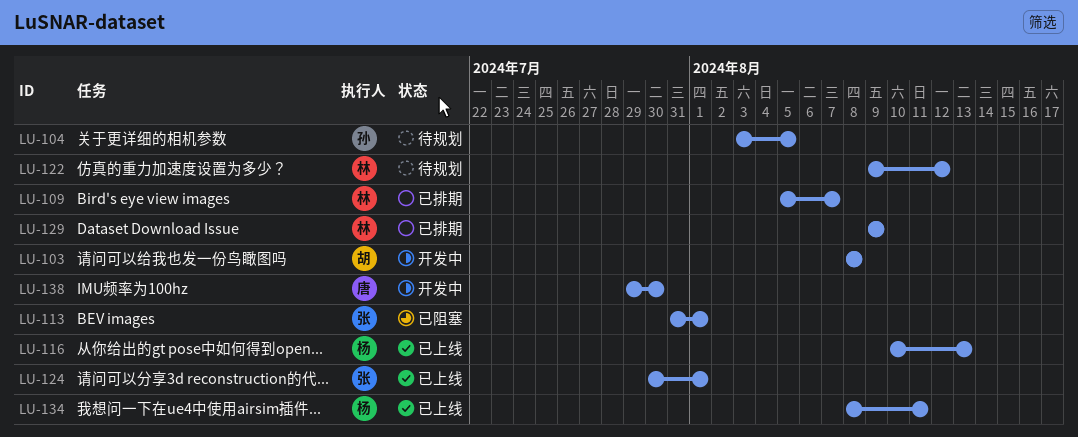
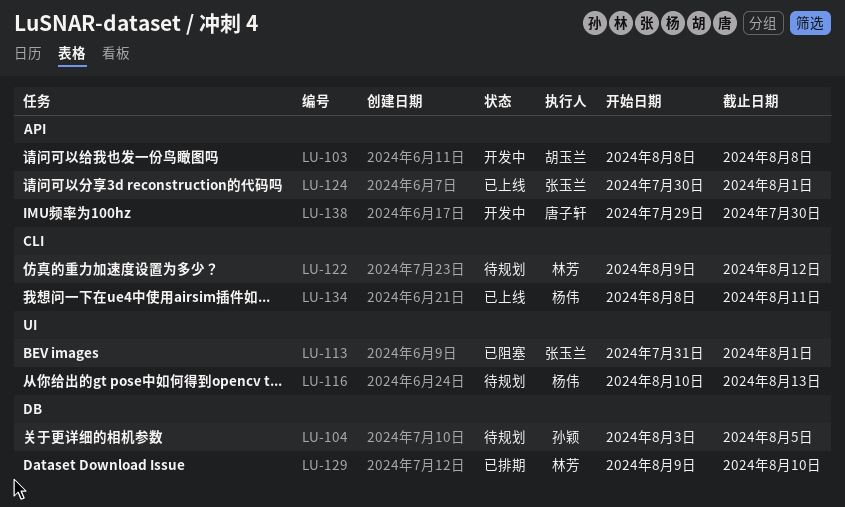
LU-109: present -> none
LU-116, status: 已上线 -> 待规划
LU-129, due: Aug 9 -> Aug 10

